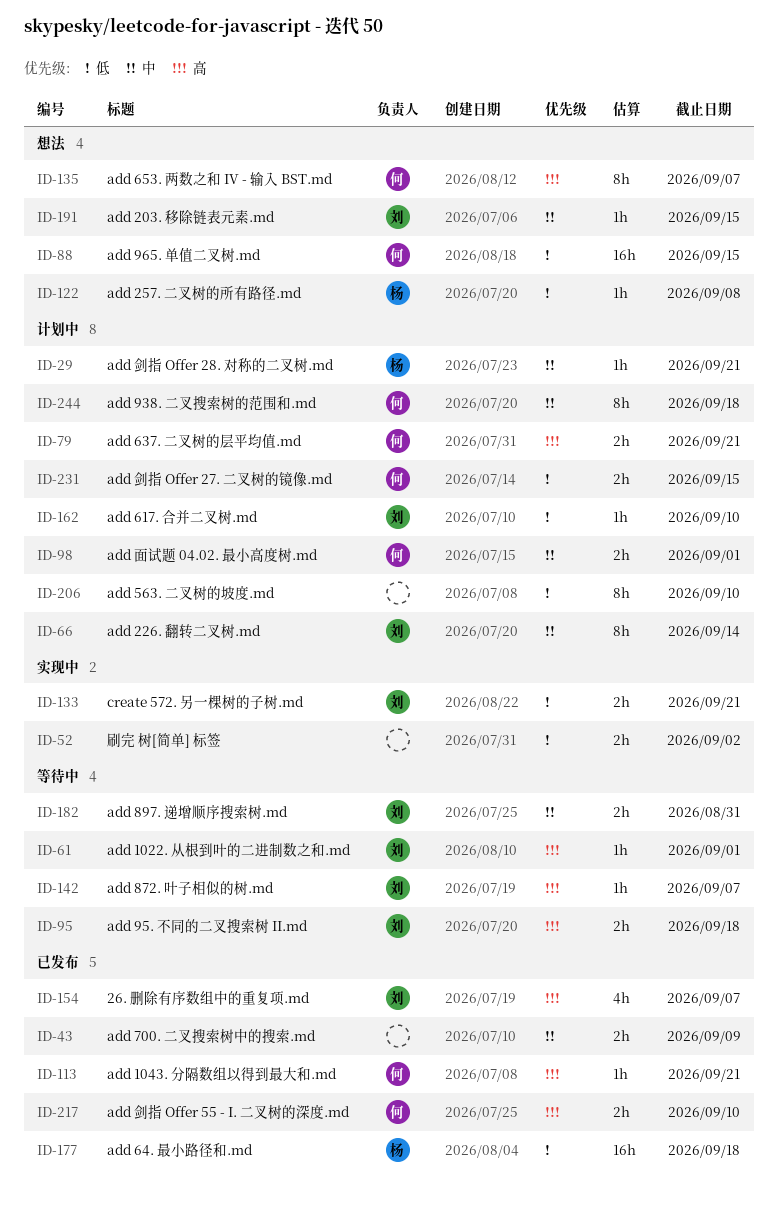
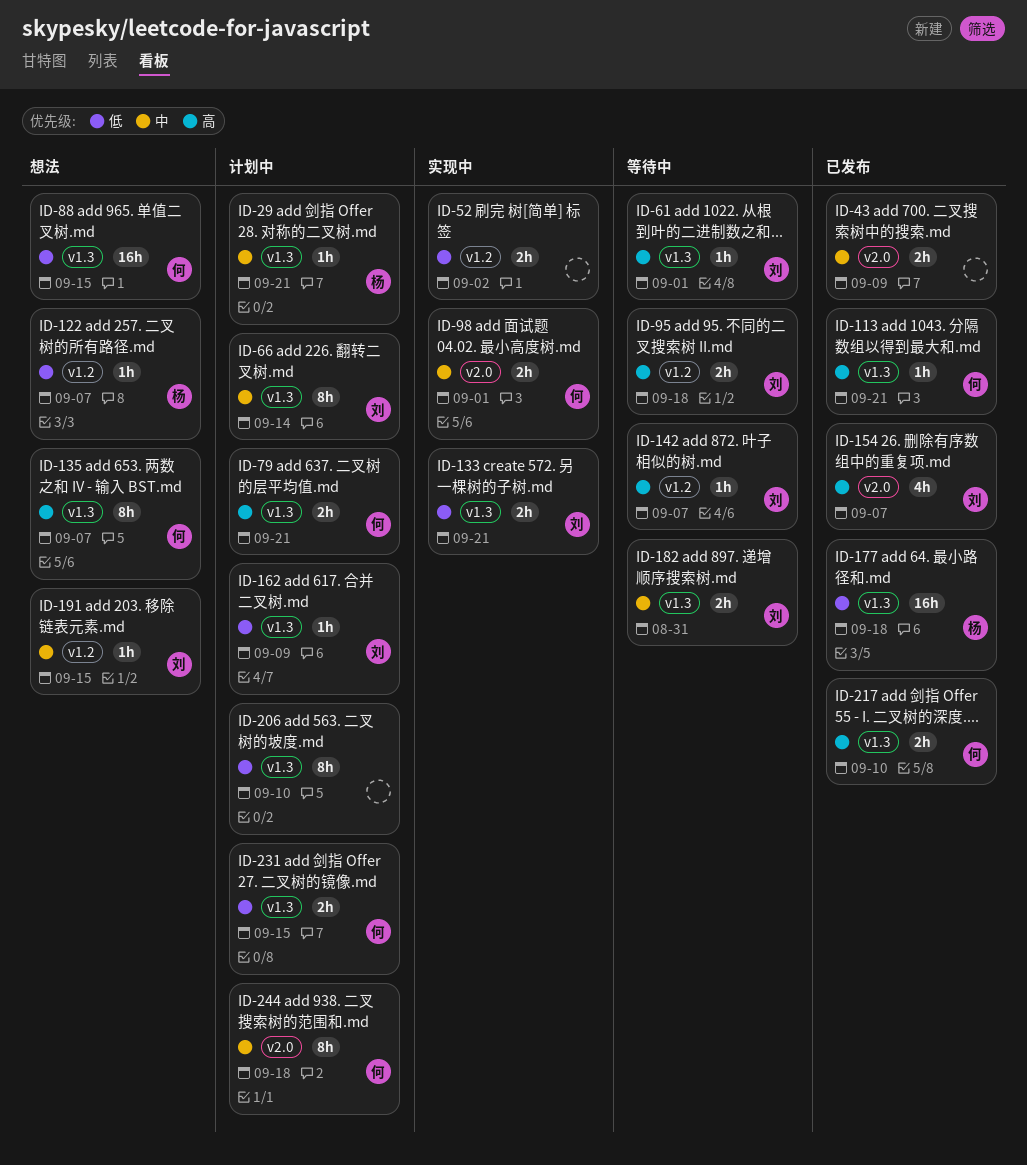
ID-98, status: 计划中 -> 实现中
ID-122, due: Sep 8 -> Sep 7
ID-162, due: Sep 10 -> Sep 9

